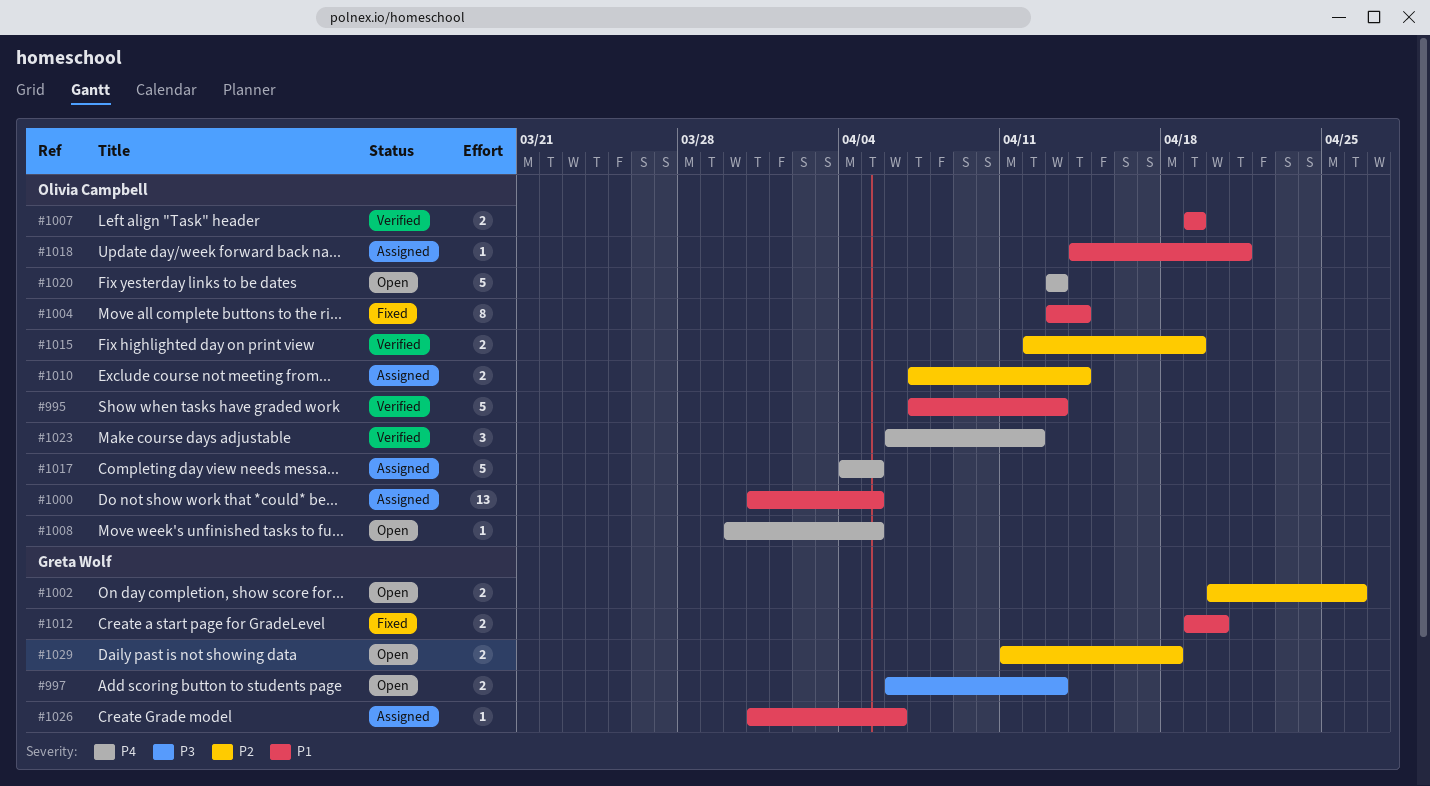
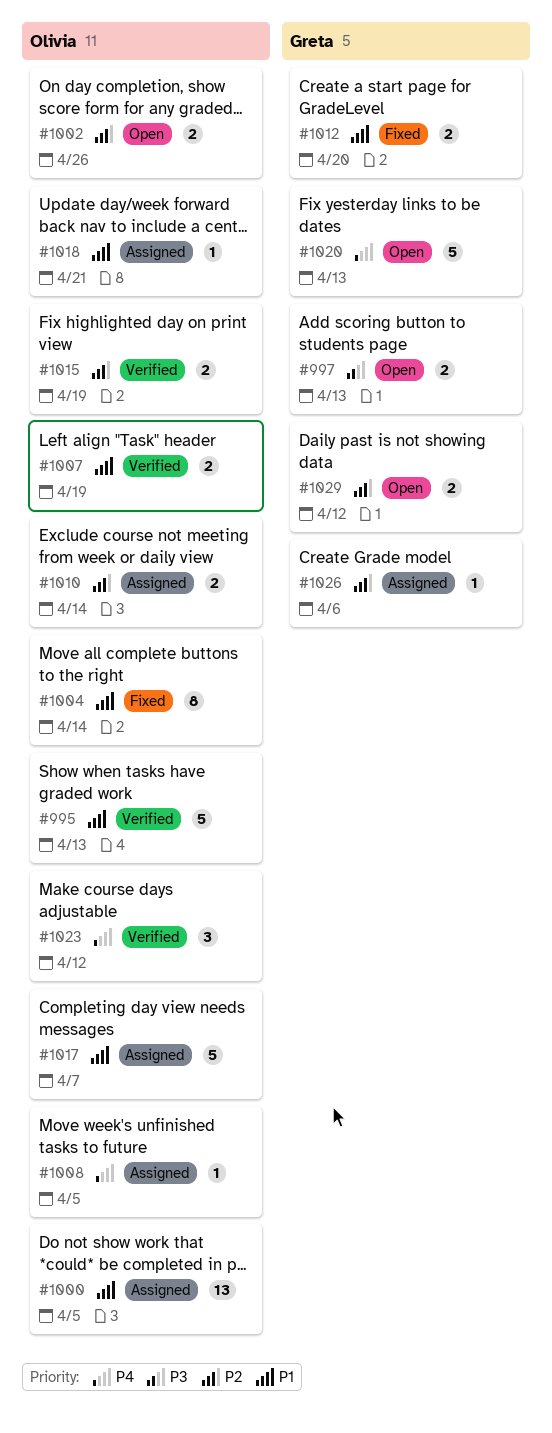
#1002, owner: Greta Wolf -> Olivia Campbell
#1008, status: Open -> Assigned
#1017, priority: P4 -> P1
#1017, due: Apr 5 -> Apr 7
#1020, owner: Olivia Campbell -> Greta Wolf
#1026, priority: P1 -> P2
#1029, due: Apr 18 -> Apr 12

